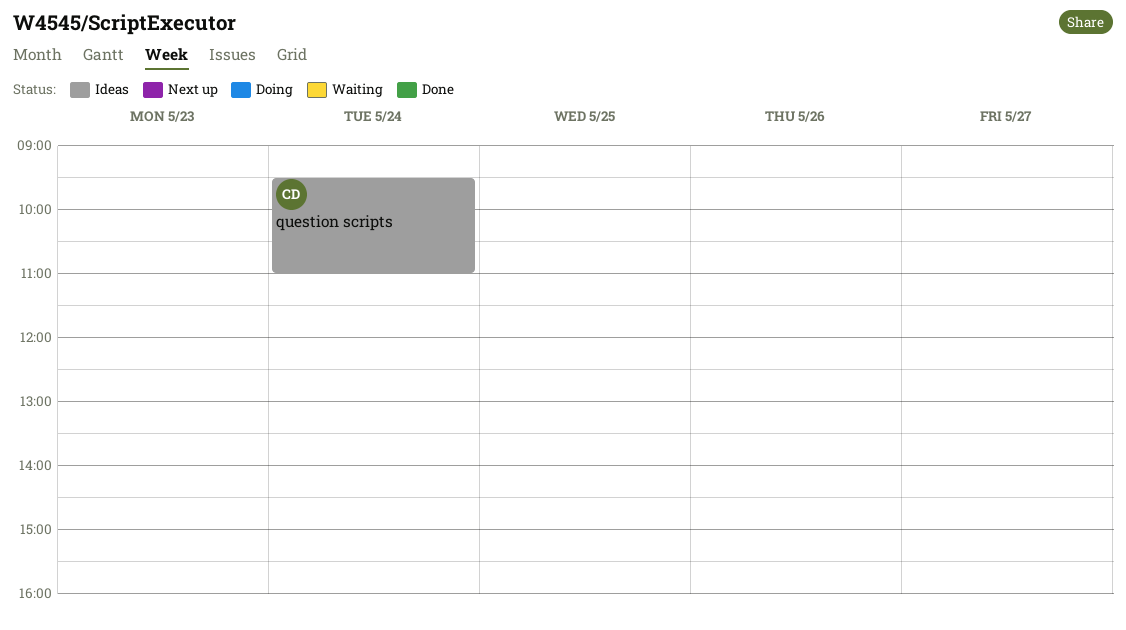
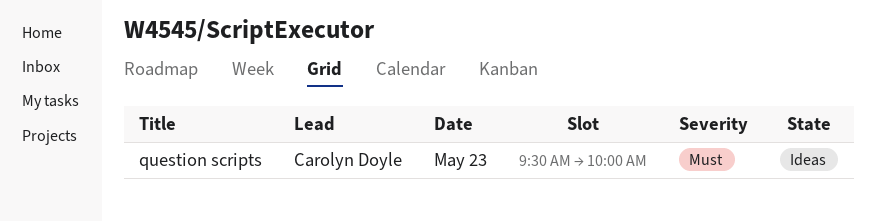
question scripts, day: May 24 -> May 23
question scripts, ends: 11:00 -> 10:00

